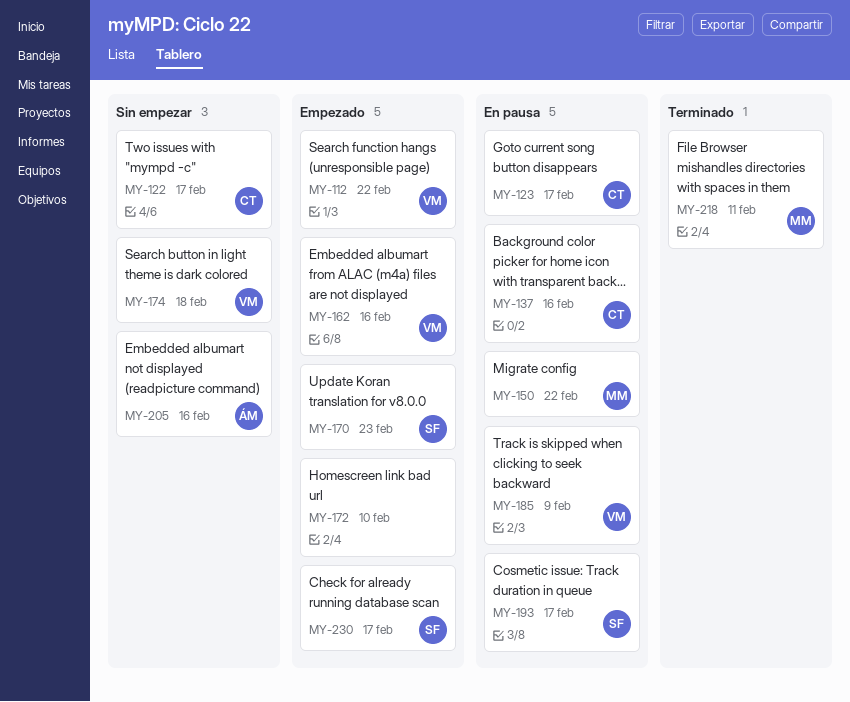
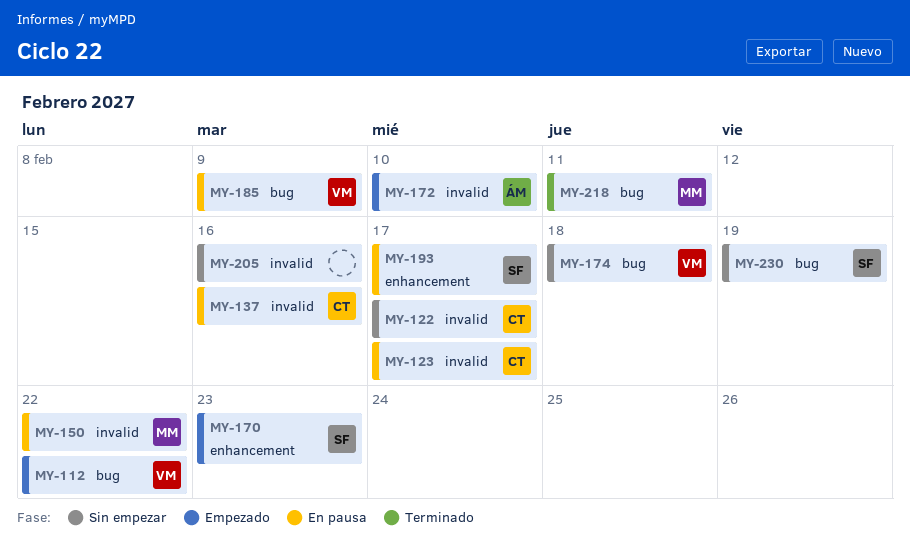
MY-162: present -> none
MY-172, owner: none -> ÁM
MY-205, owner: ÁM -> none
MY-230, status: Empezado -> Sin empezar
MY-230, due: Feb 17 -> Feb 19

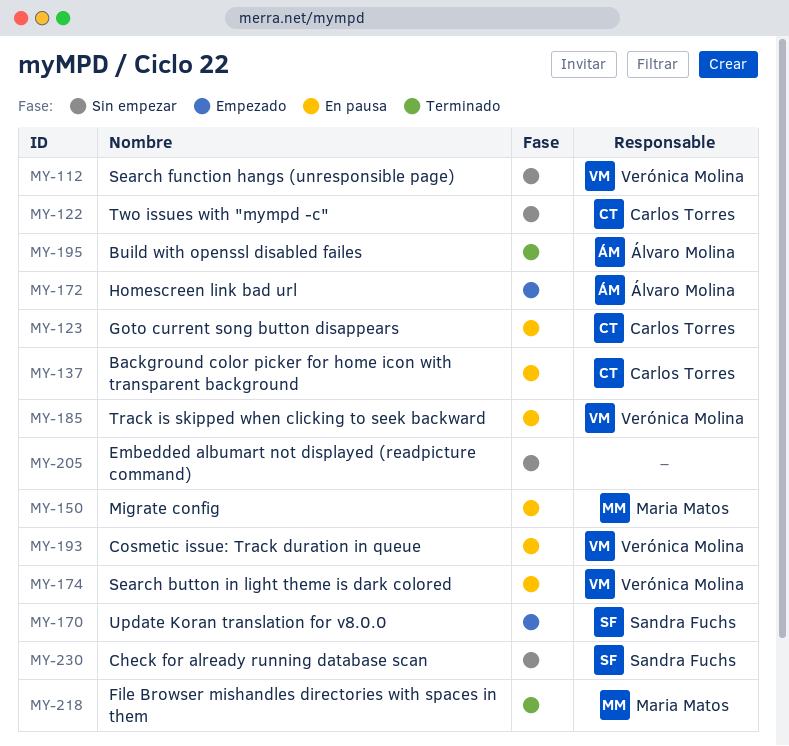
MY-112, status: Empezado -> Sin empezar
MY-174, status: Sin empezar -> En pausa
MY-193, owner: Sandra Fuchs -> Verónica Molina
MY-195: none -> present

